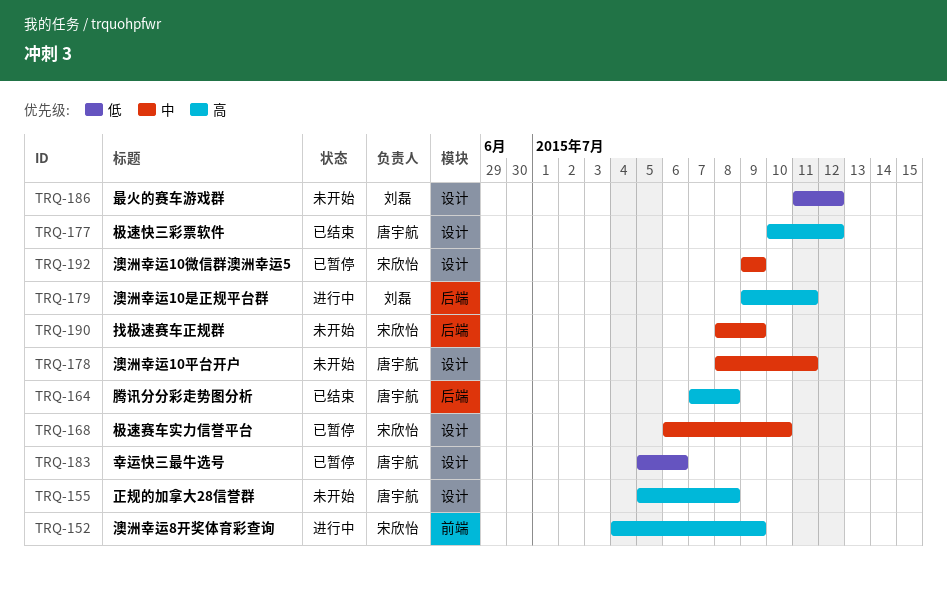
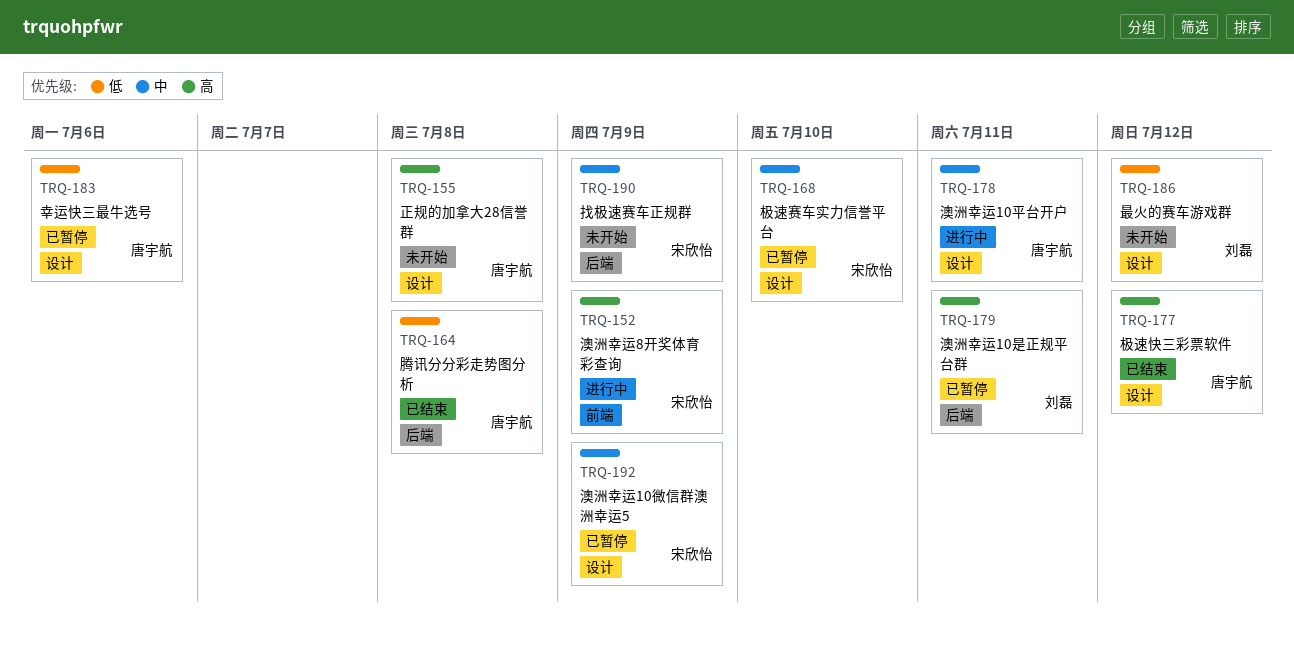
TRQ-164, priority: 高 -> 低
TRQ-178, status: 未开始 -> 进行中
TRQ-179, status: 进行中 -> 已暂停

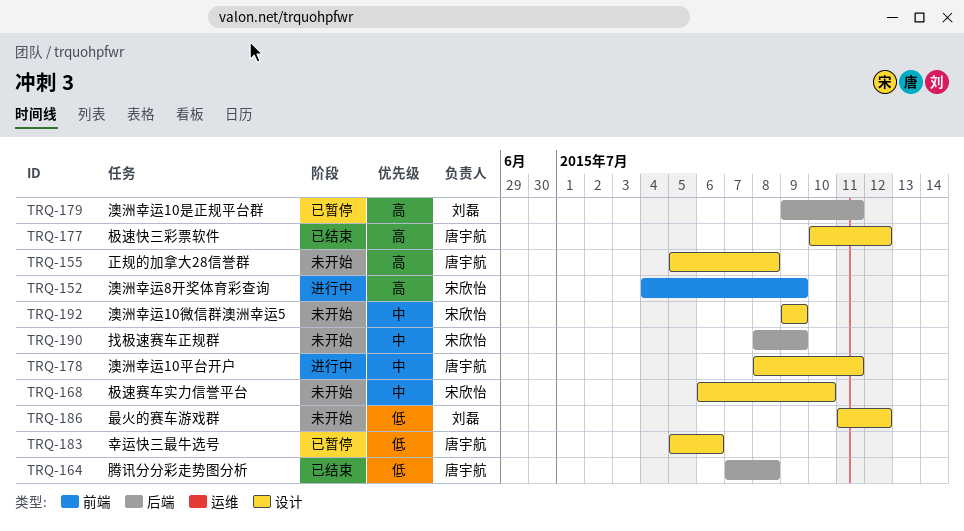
TRQ-168, status: 已暂停 -> 未开始
TRQ-192, status: 已暂停 -> 未开始

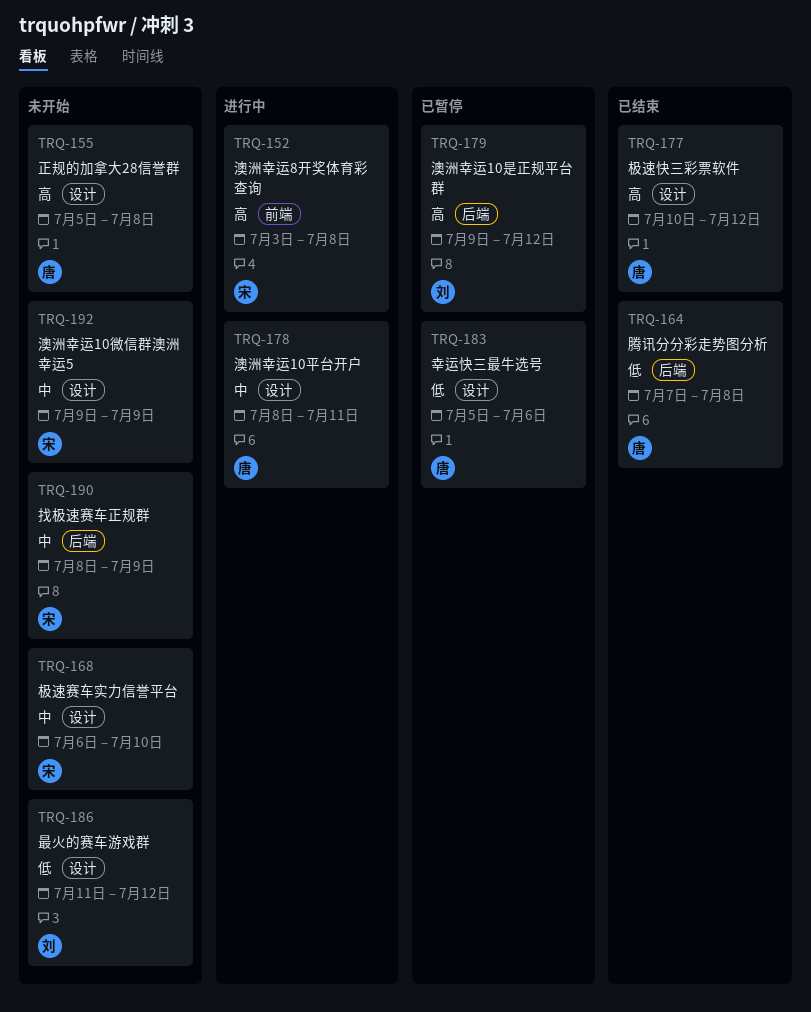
TRQ-152, start: Jul 4 -> Jul 3
TRQ-152, due: Jul 9 -> Jul 8
TRQ-179, due: Jul 11 -> Jul 12

